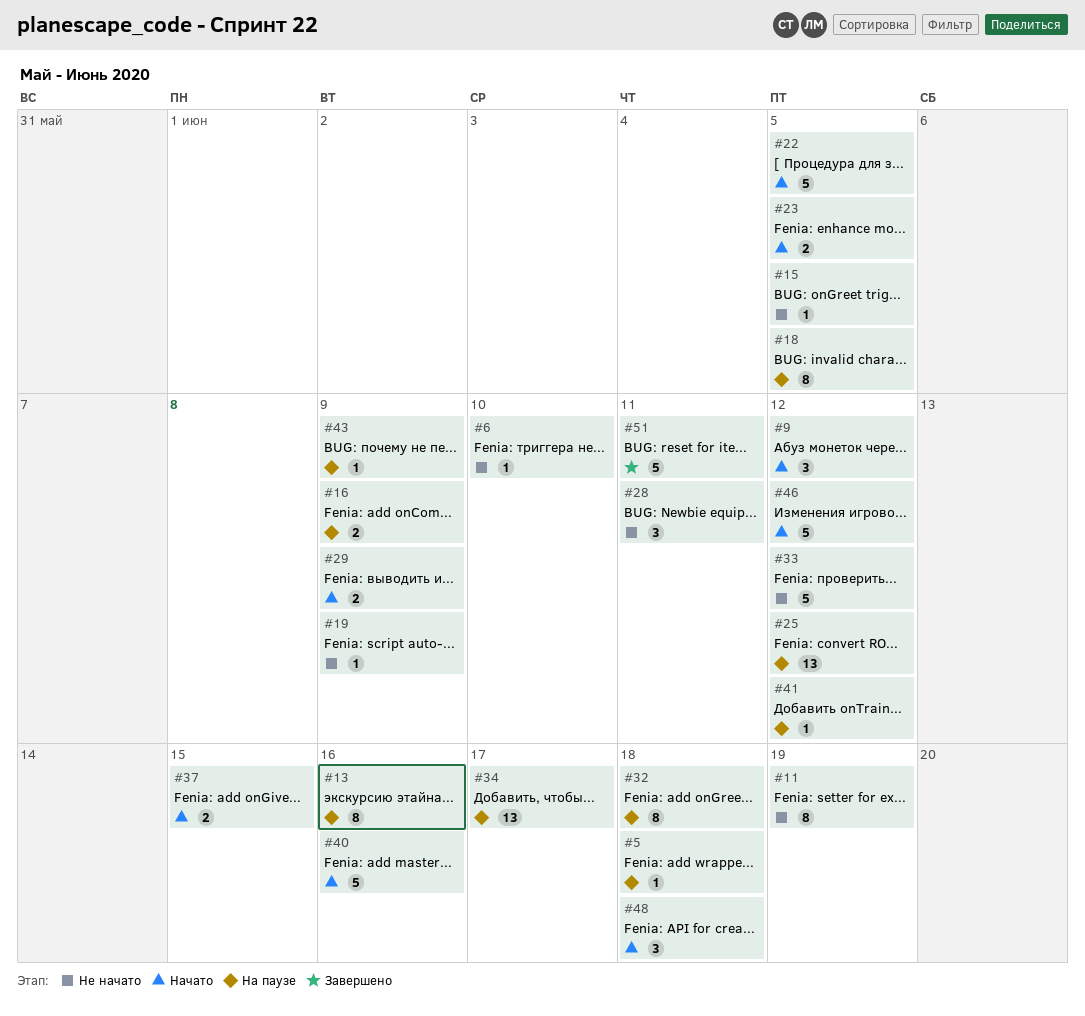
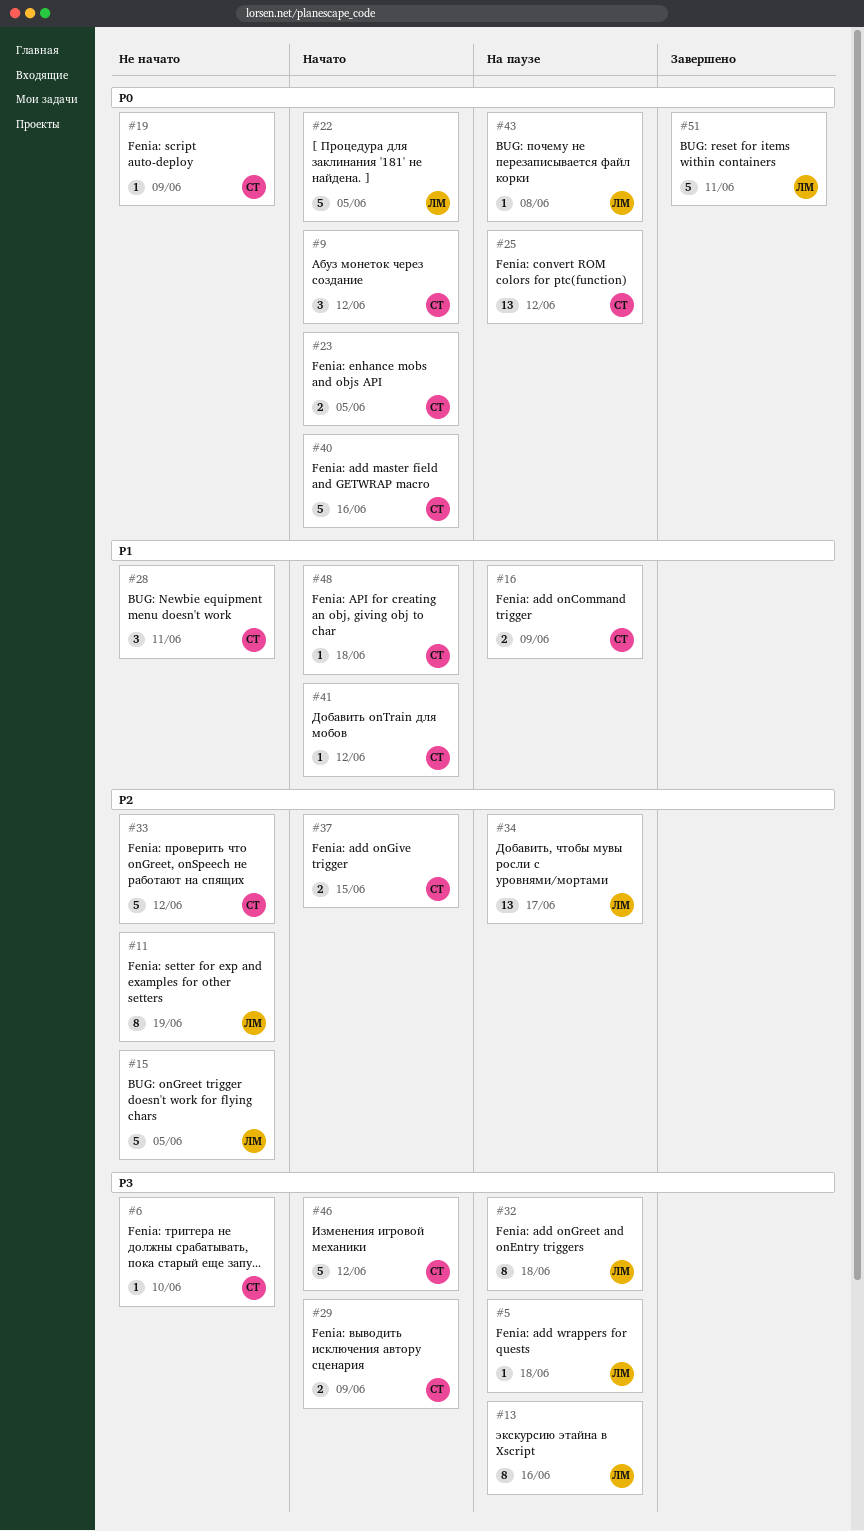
#15, estimate: 1 -> 5
#18: present -> none
#41, status: На паузе -> Начато
#43, due: Jun 9 -> Jun 8
#48, estimate: 3 -> 1

